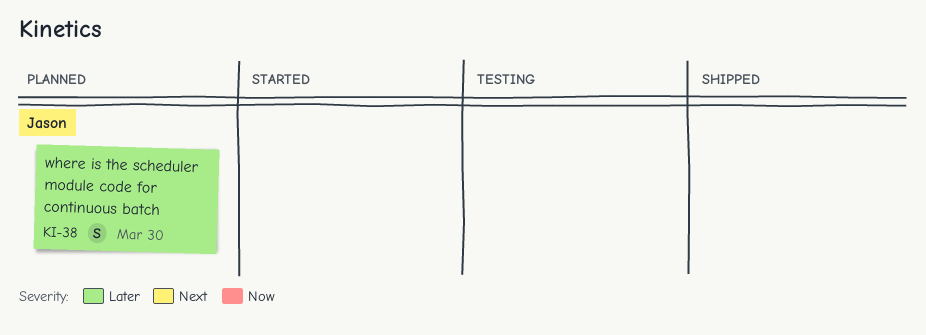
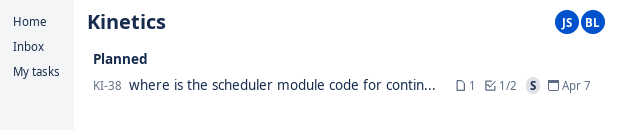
KI-38, due: Mar 30 -> Apr 7

